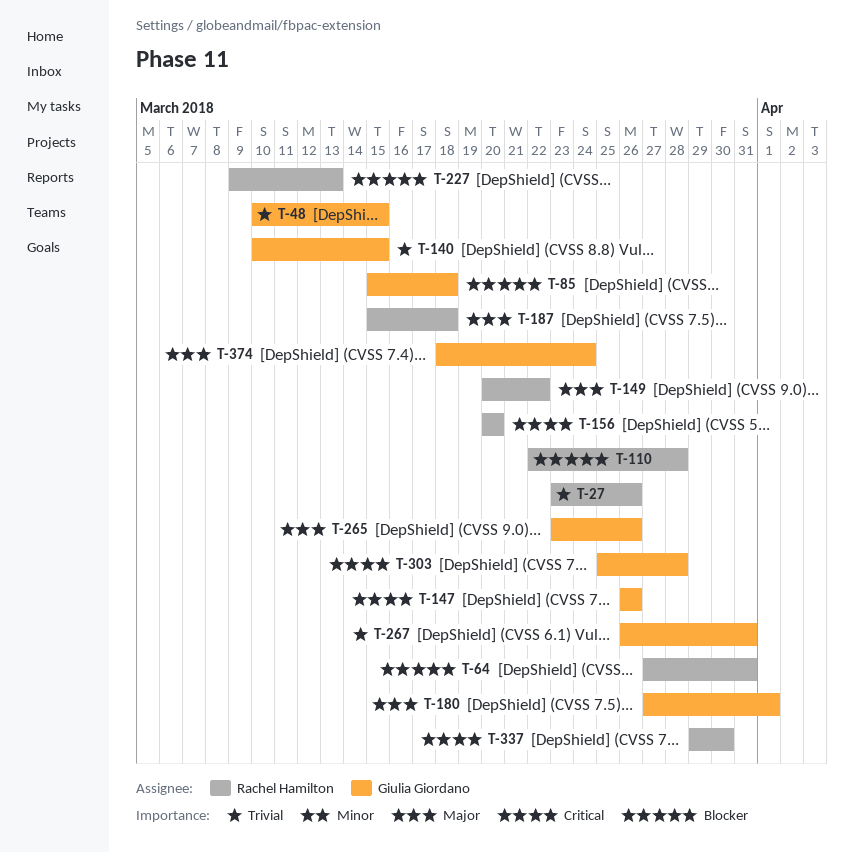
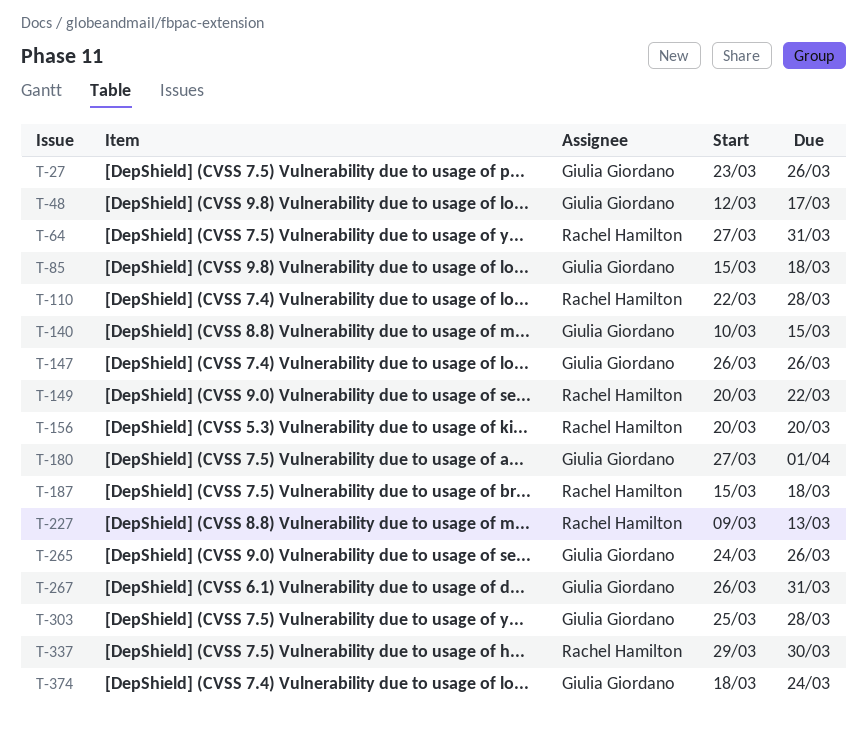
T-27, owner: Rachel Hamilton -> Giulia Giordano
T-48, start: Mar 10 -> Mar 12
T-48, due: Mar 15 -> Mar 17
T-265, start: Mar 23 -> Mar 24

